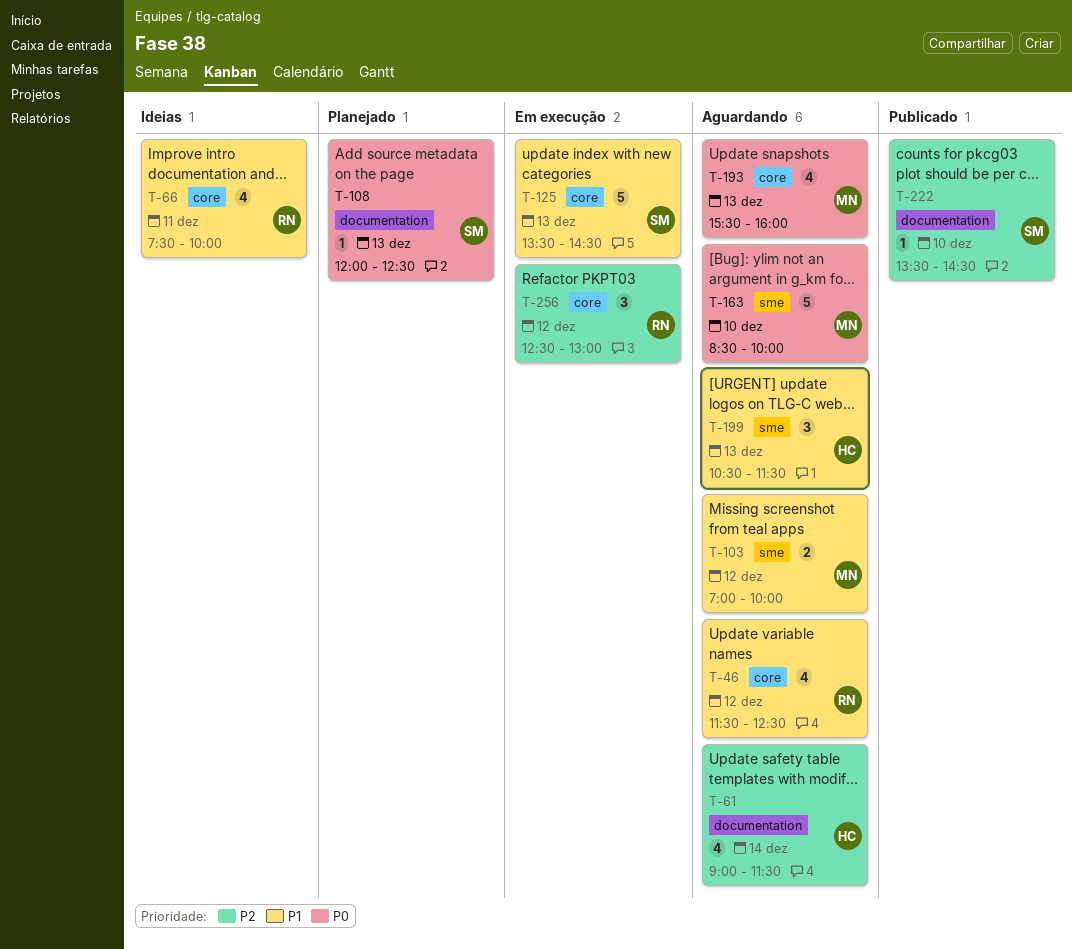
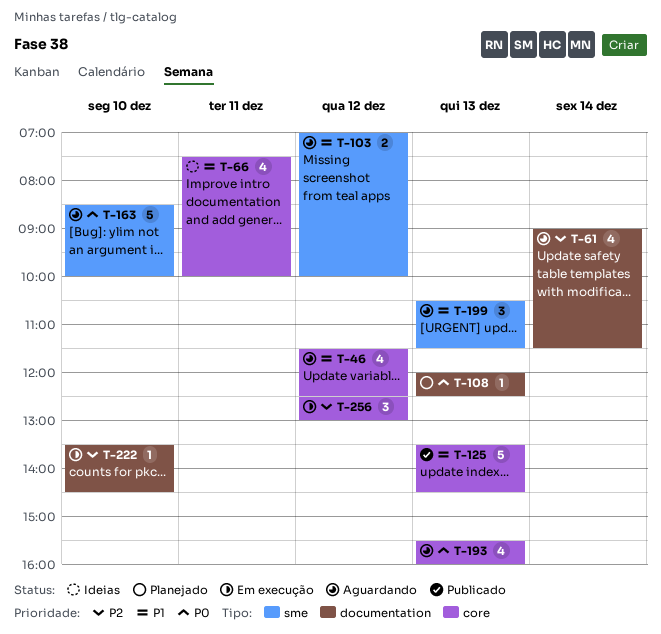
T-125, status: Em execução -> Publicado
T-222, status: Publicado -> Em execução

